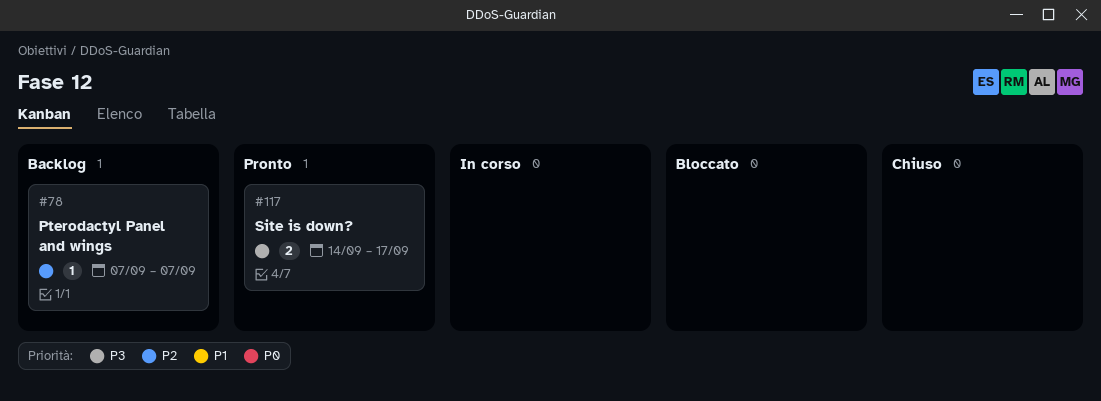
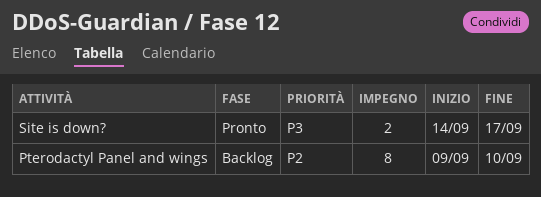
Pterodactyl Panel and wings, estimate: 1 -> 8
Pterodactyl Panel and wings, start: Sep 7 -> Sep 9
Pterodactyl Panel and wings, due: Sep 7 -> Sep 10

